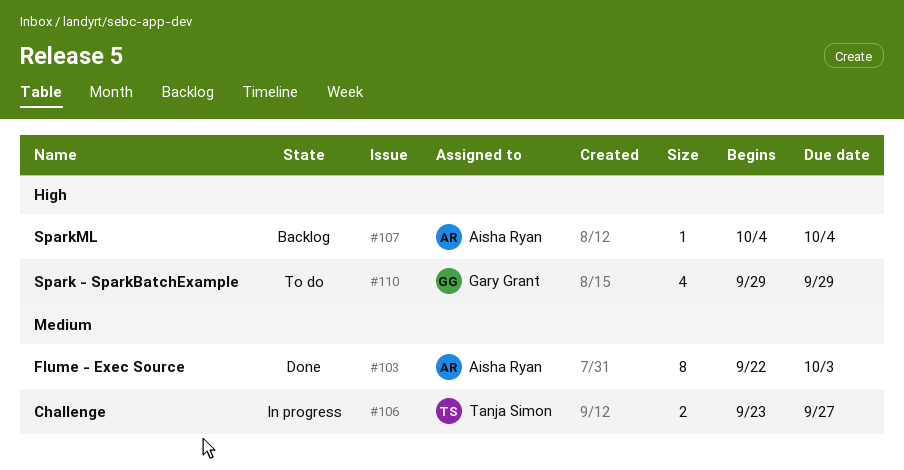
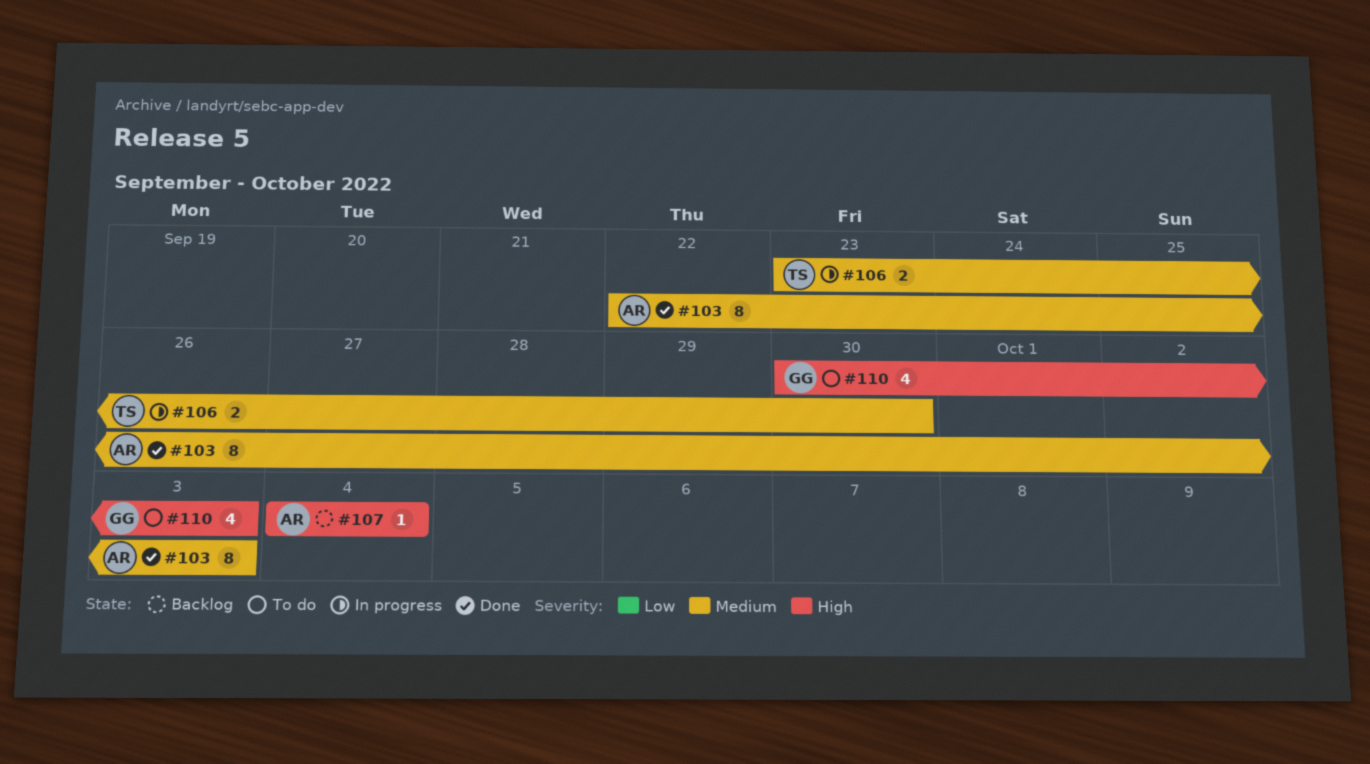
#106, due: Sep 27 -> Sep 30
#110, start: Sep 29 -> Sep 30
#110, due: Sep 29 -> Oct 3

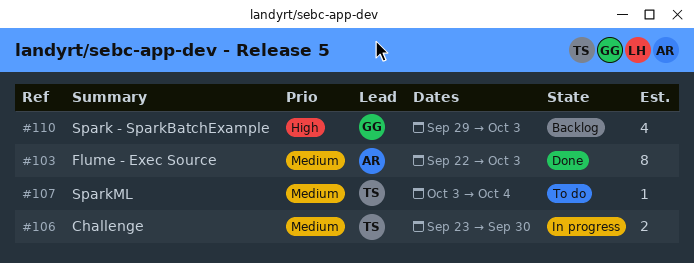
#107, status: Backlog -> To do
#107, owner: AR -> TS
#107, priority: High -> Medium
#107, start: Oct 4 -> Oct 3
#110, status: To do -> Backlog
#110, start: Sep 30 -> Sep 29

